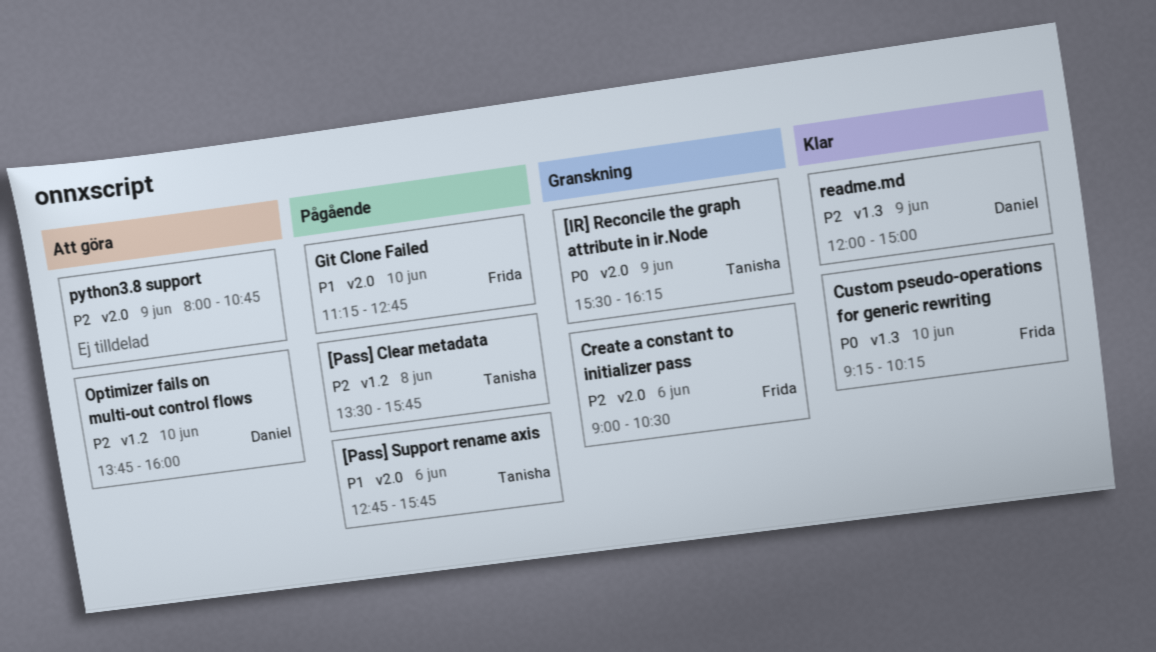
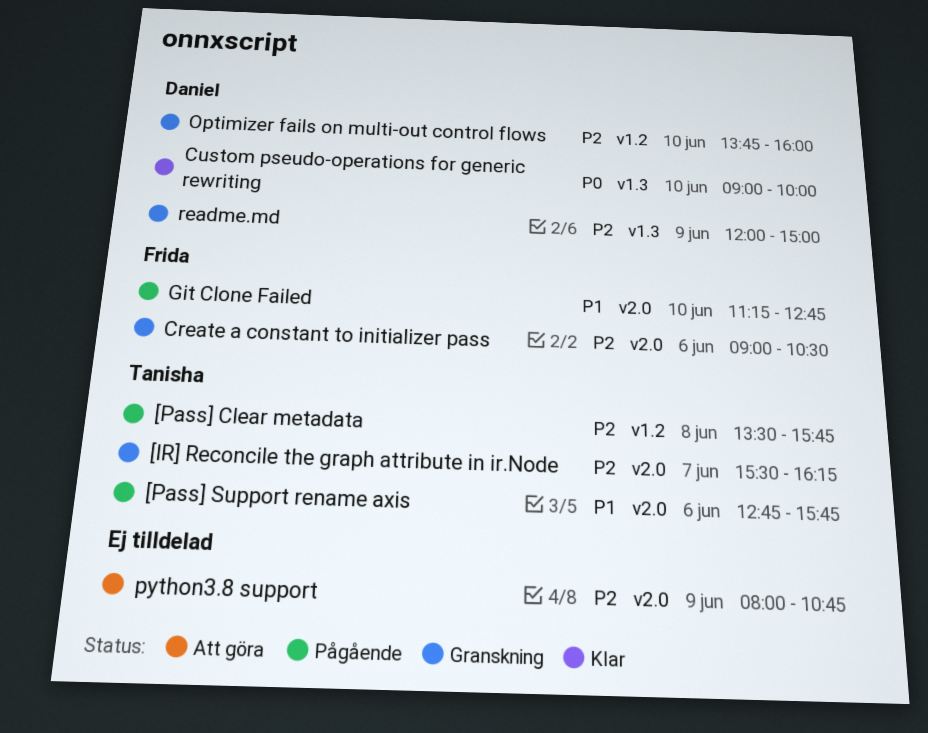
[IR] Reconcile the graph attribute in ir.Node, priority: P0 -> P2
[IR] Reconcile the graph attribute in ir.Node, day: Jun 9 -> Jun 7
Custom pseudo-operations for generic rewriting, owner: Frida -> Daniel
Custom pseudo-operations for generic rewriting, begins: 09:15 -> 09:00
Custom pseudo-operations for generic rewriting, ends: 10:15 -> 10:00
Optimizer fails on multi-out control flows, status: Att göra -> Granskning
readme.md, status: Klar -> Granskning

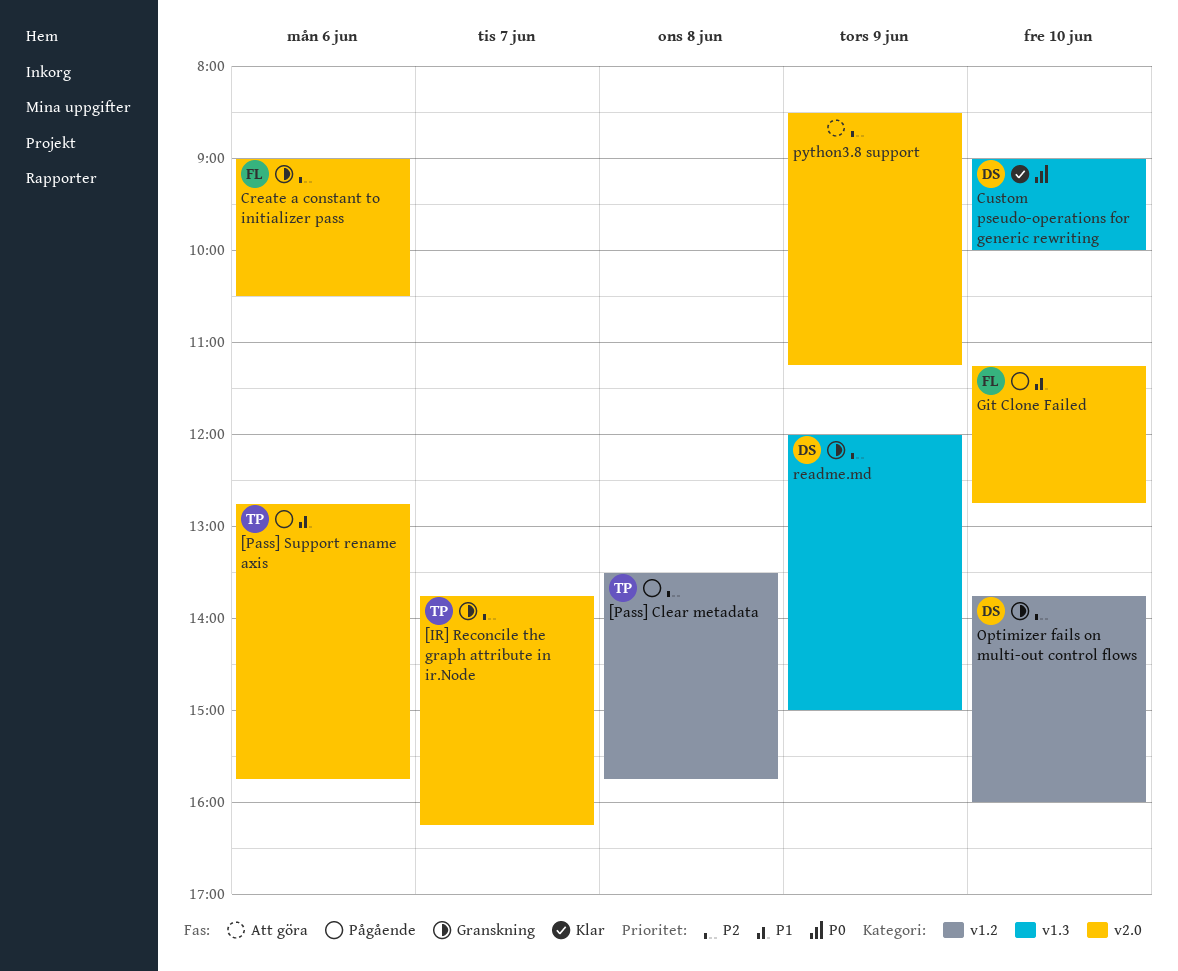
[IR] Reconcile the graph attribute in ir.Node, begins: 15:30 -> 13:45
python3.8 support, begins: 08:00 -> 08:30
python3.8 support, ends: 10:45 -> 11:15

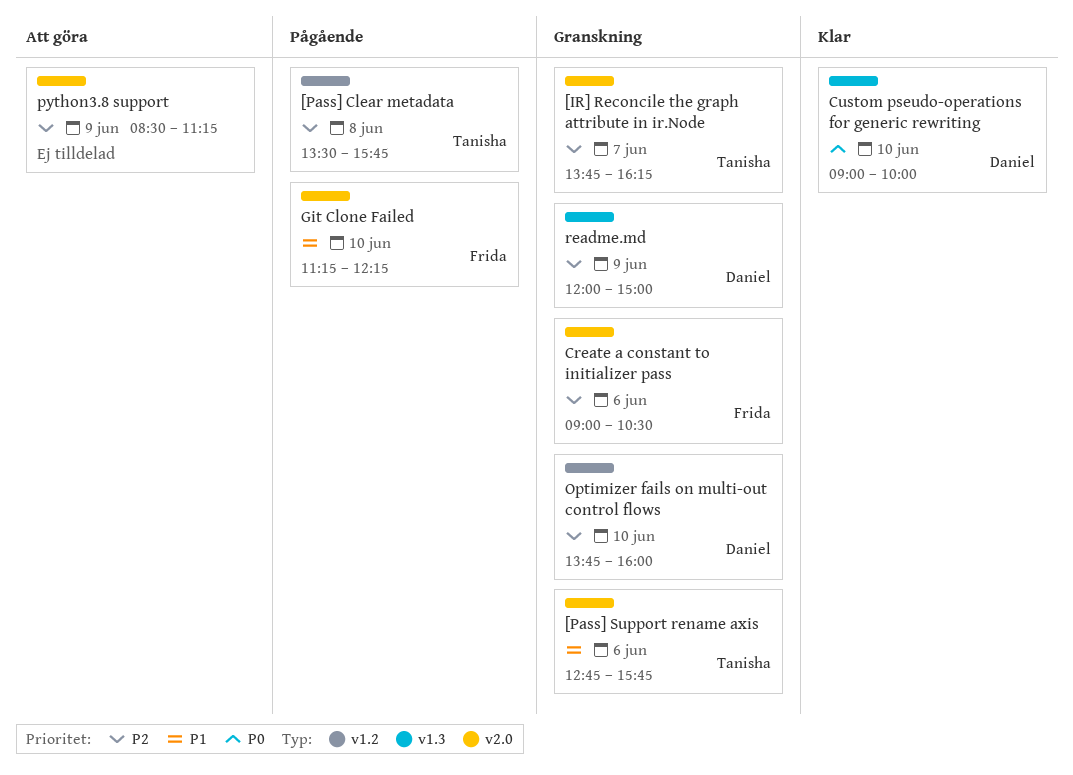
[Pass] Support rename axis, status: Pågående -> Granskning
Git Clone Failed, ends: 12:45 -> 12:15

